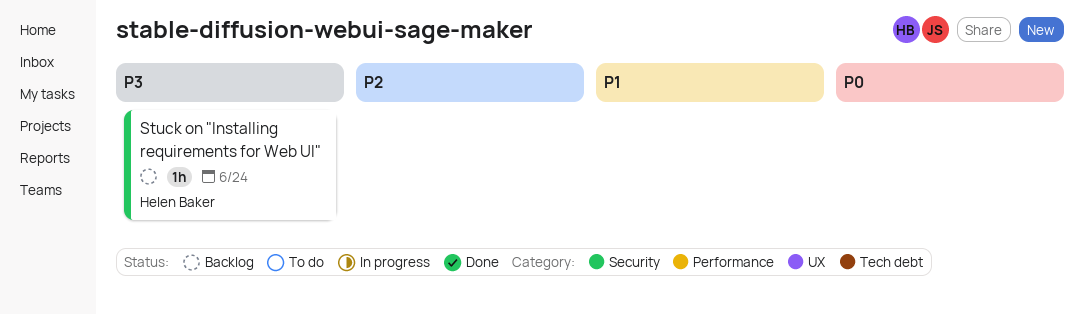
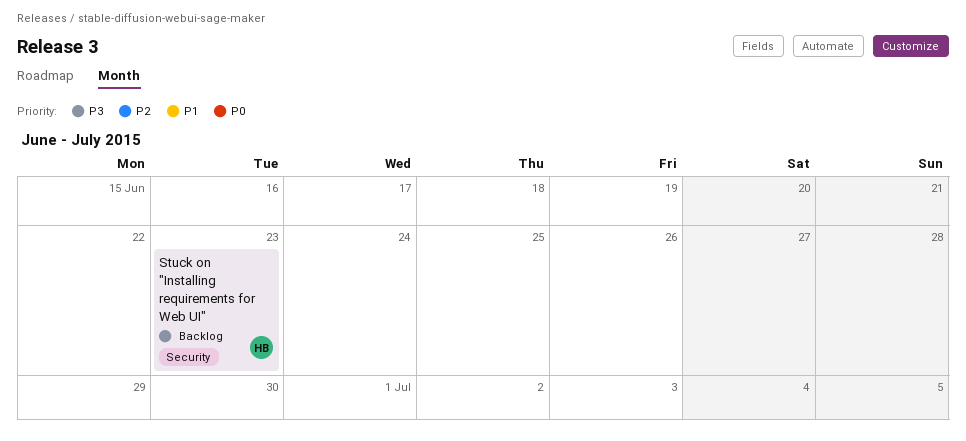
Stuck on "Installing requirements for Web UI", due: Jun 24 -> Jun 23

